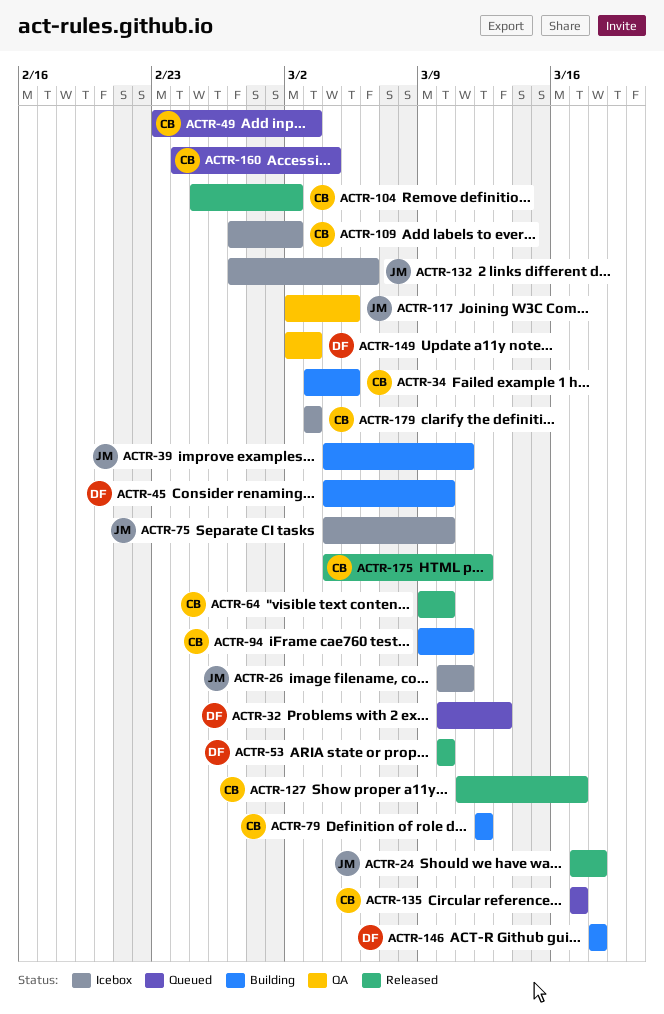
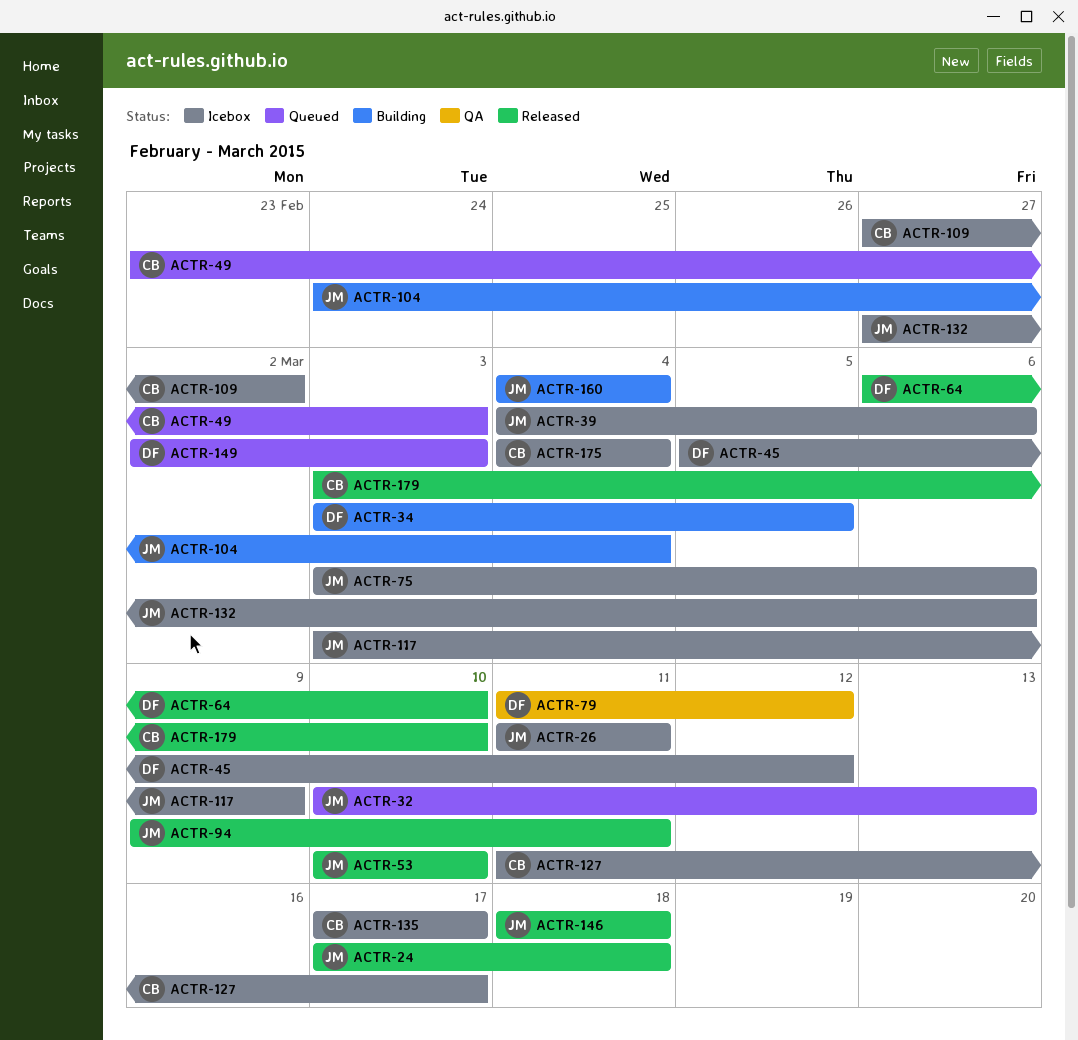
ACTR-26, start: Mar 10 -> Mar 11
ACTR-32, owner: DF -> JM
ACTR-34, owner: CB -> DF
ACTR-39, status: Building -> Icebox
ACTR-39, due: Mar 11 -> Mar 6
ACTR-45, status: Building -> Icebox
ACTR-45, start: Mar 4 -> Mar 5
ACTR-45, due: Mar 10 -> Mar 12
ACTR-53, owner: DF -> JM
ACTR-64, owner: CB -> DF
ACTR-64, start: Mar 9 -> Mar 6
ACTR-75, start: Mar 4 -> Mar 3
ACTR-75, due: Mar 10 -> Mar 6
ACTR-79, status: Building -> QA
ACTR-79, owner: CB -> DF
ACTR-79, start: Mar 12 -> Mar 11
ACTR-94, status: Building -> Released
ACTR-94, owner: CB -> JM
ACTR-104, status: Released -> Building
ACTR-104, owner: CB -> JM
ACTR-104, start: Feb 25 -> Feb 24
ACTR-104, due: Mar 2 -> Mar 4
ACTR-117, status: QA -> Icebox
ACTR-117, start: Mar 2 -> Mar 3
ACTR-117, due: Mar 5 -> Mar 9
ACTR-127, status: Released -> Icebox
ACTR-135, status: Queued -> Icebox
ACTR-146, status: Building -> Released
ACTR-146, owner: DF -> JM
ACTR-149, status: QA -> Queued
ACTR-160, status: Queued -> Building
ACTR-160, owner: CB -> JM
ACTR-160, start: Feb 24 -> Mar 4
ACTR-175, status: Released -> Icebox
ACTR-175, due: Mar 12 -> Mar 4
ACTR-179, status: Icebox -> Released
ACTR-179, due: Mar 3 -> Mar 10

